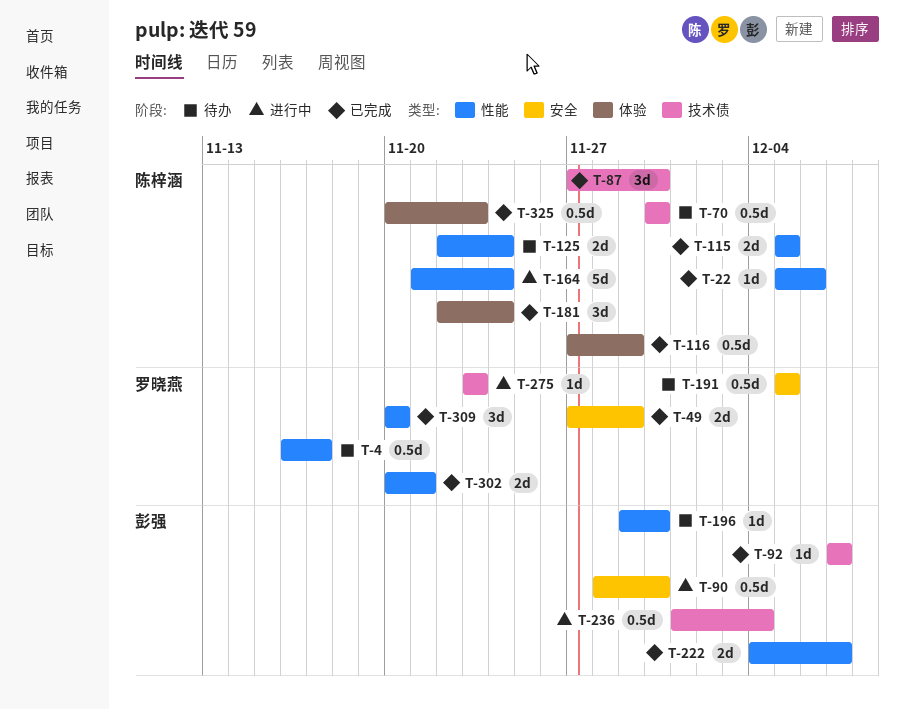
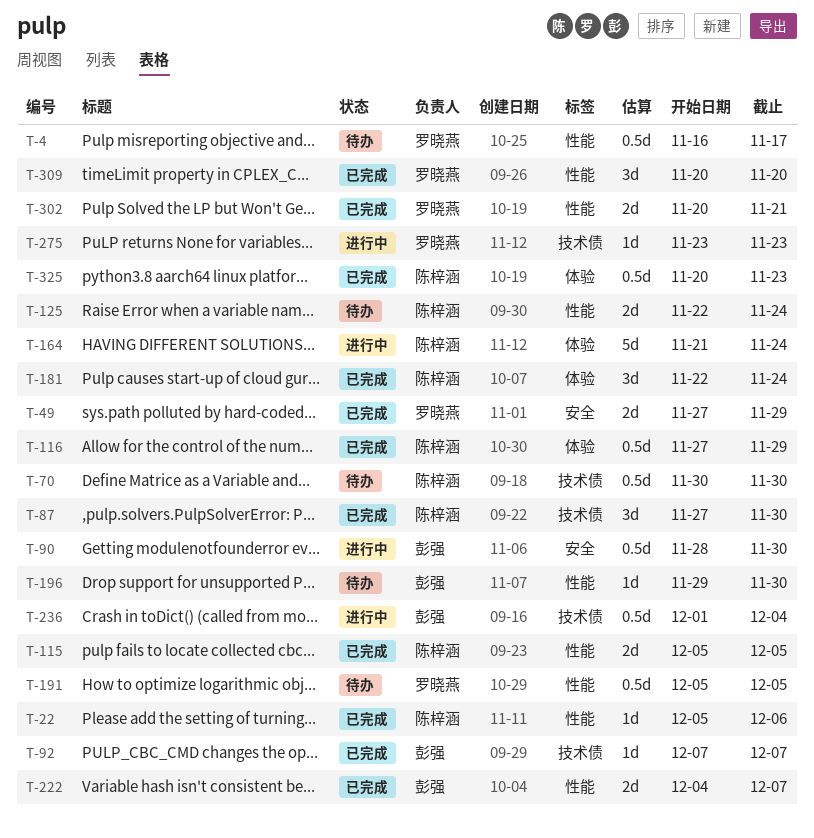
T-164, label: 性能 -> 体验
T-191, label: 安全 -> 性能

